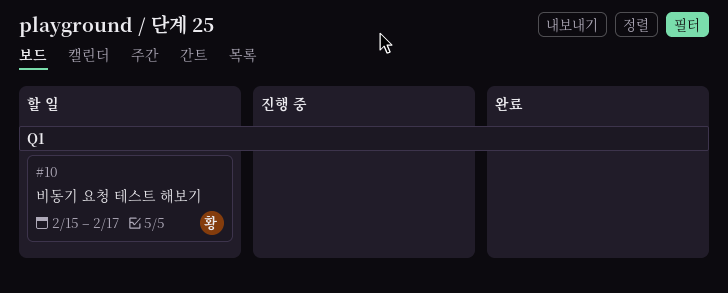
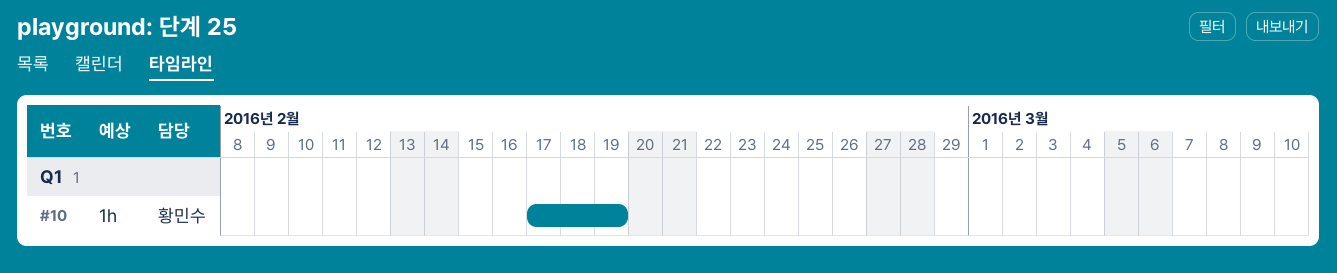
#10, start: Feb 15 -> Feb 17
#10, due: Feb 17 -> Feb 19

